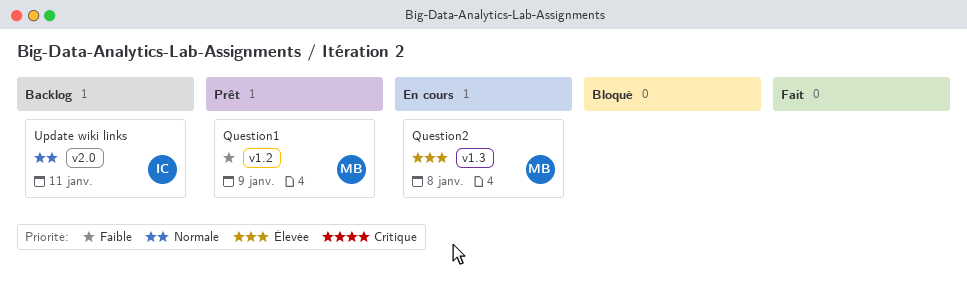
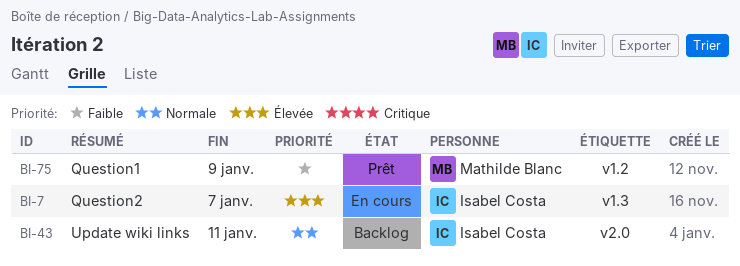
Question2, owner: Mathilde Blanc -> Isabel Costa
Question2, due: Jan 8 -> Jan 7

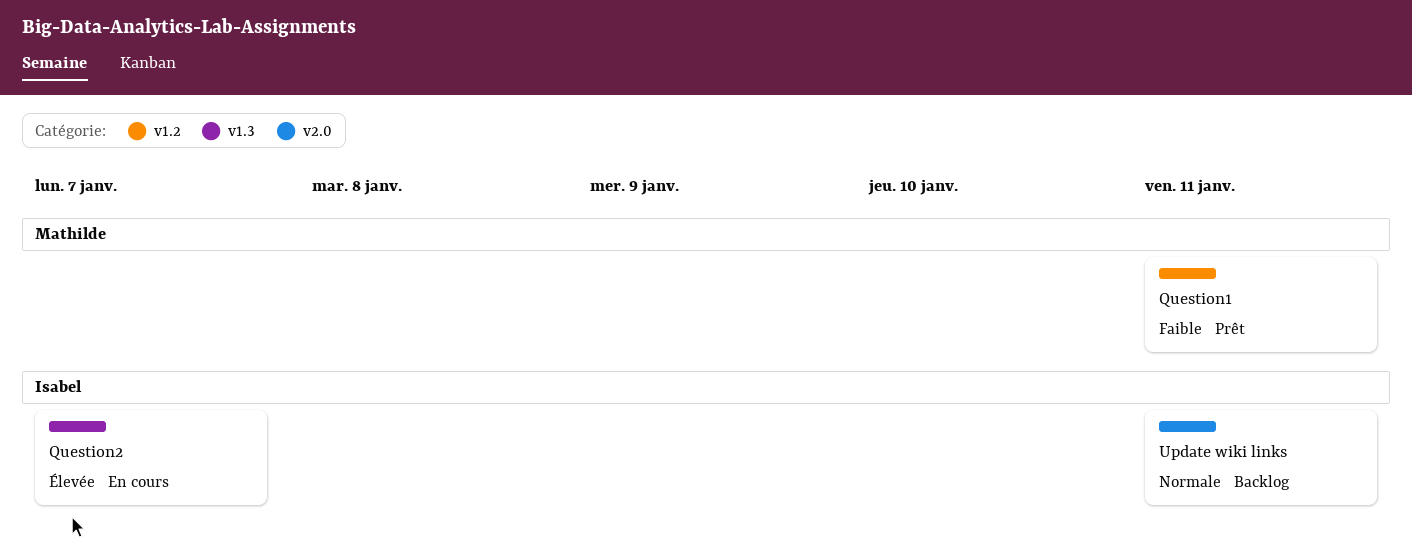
Question1, due: Jan 9 -> Jan 11

